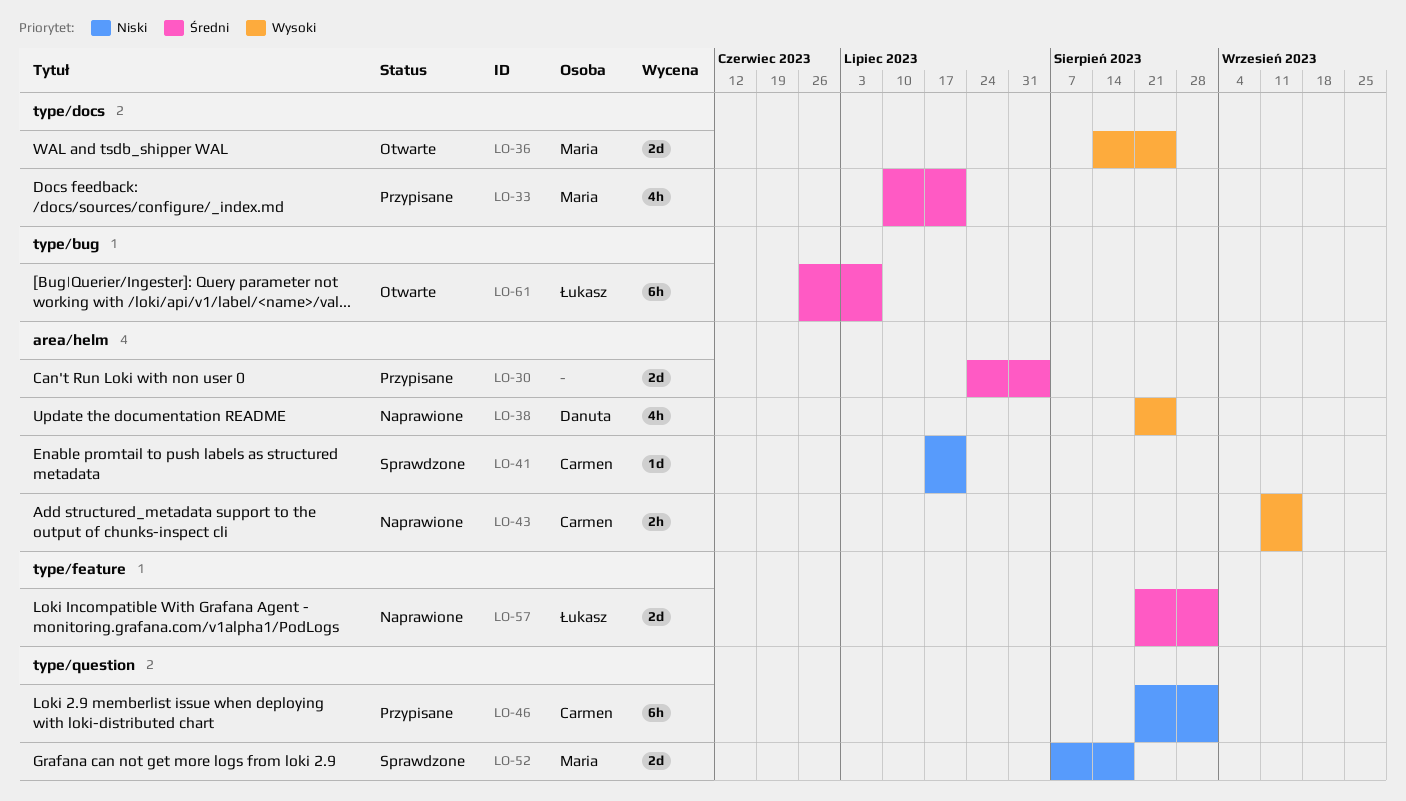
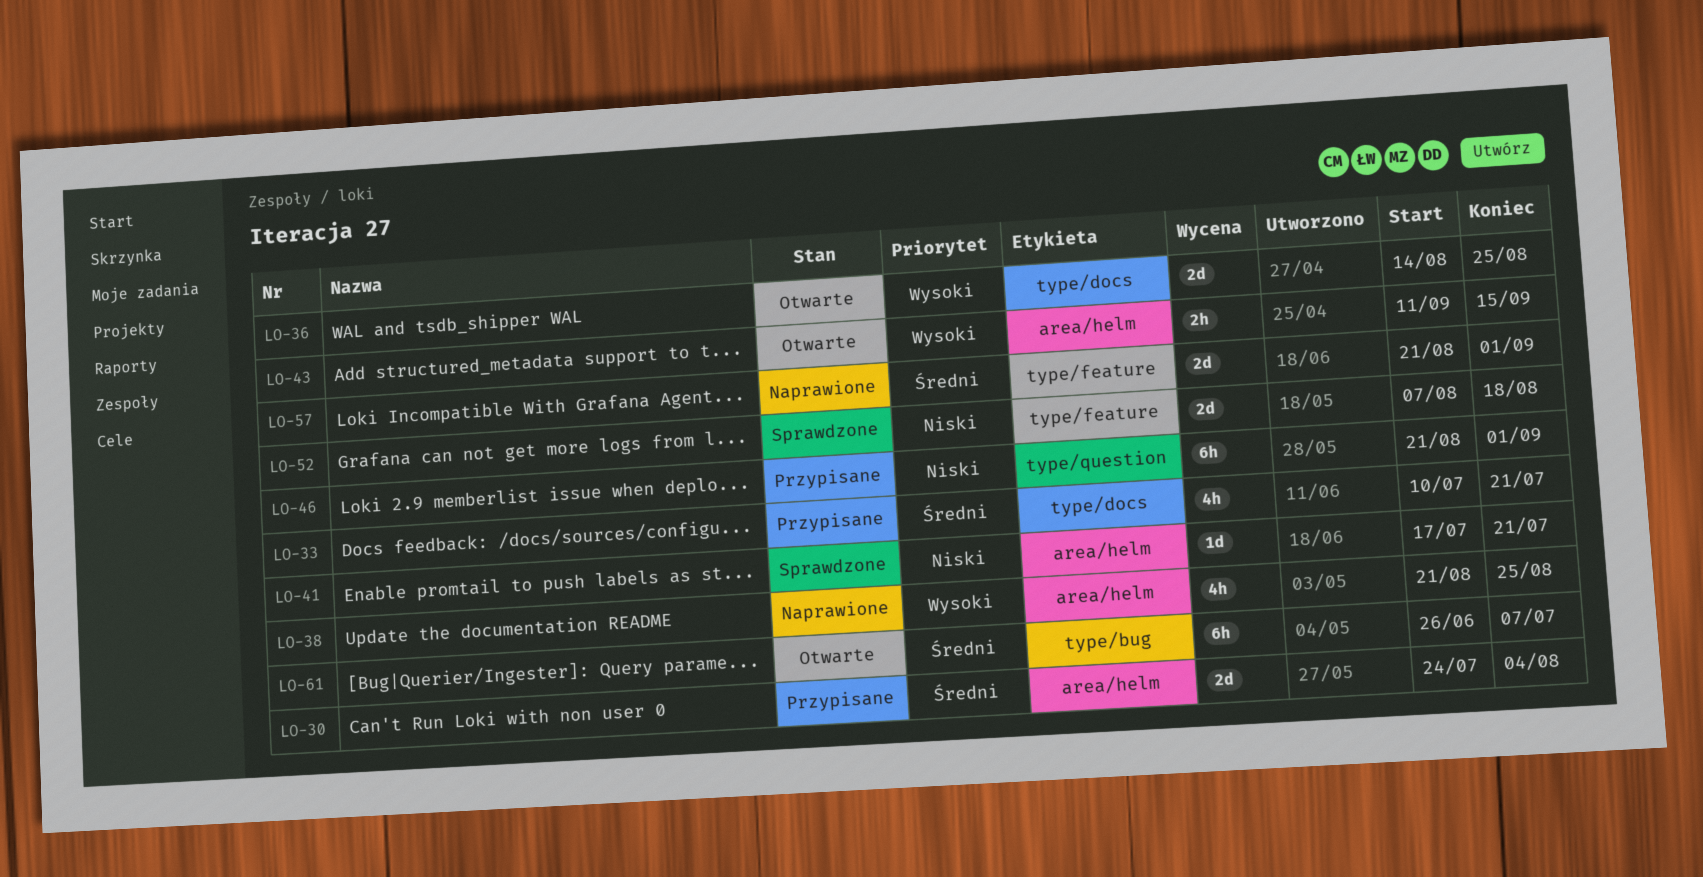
LO-43, status: Naprawione -> Otwarte
LO-52, label: type/question -> type/feature

